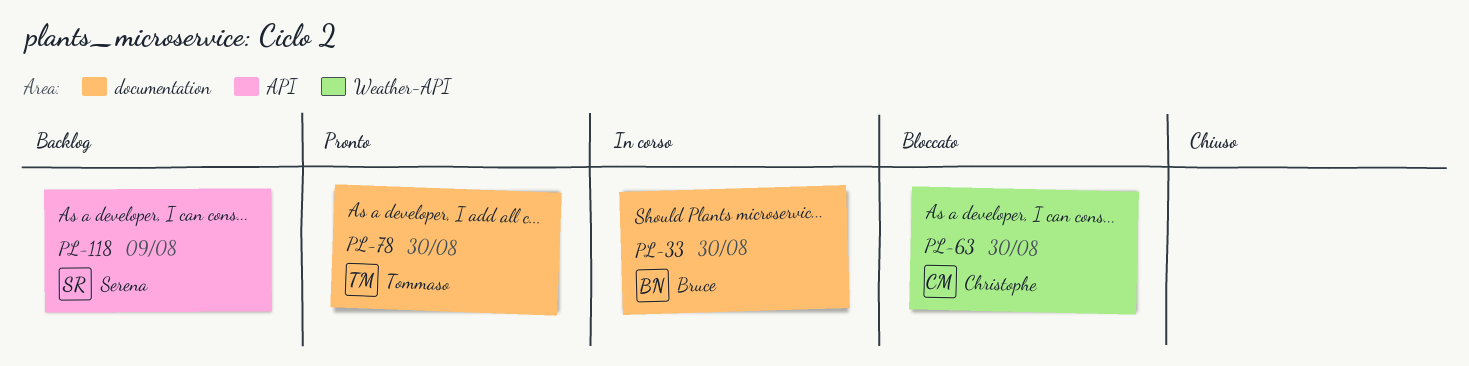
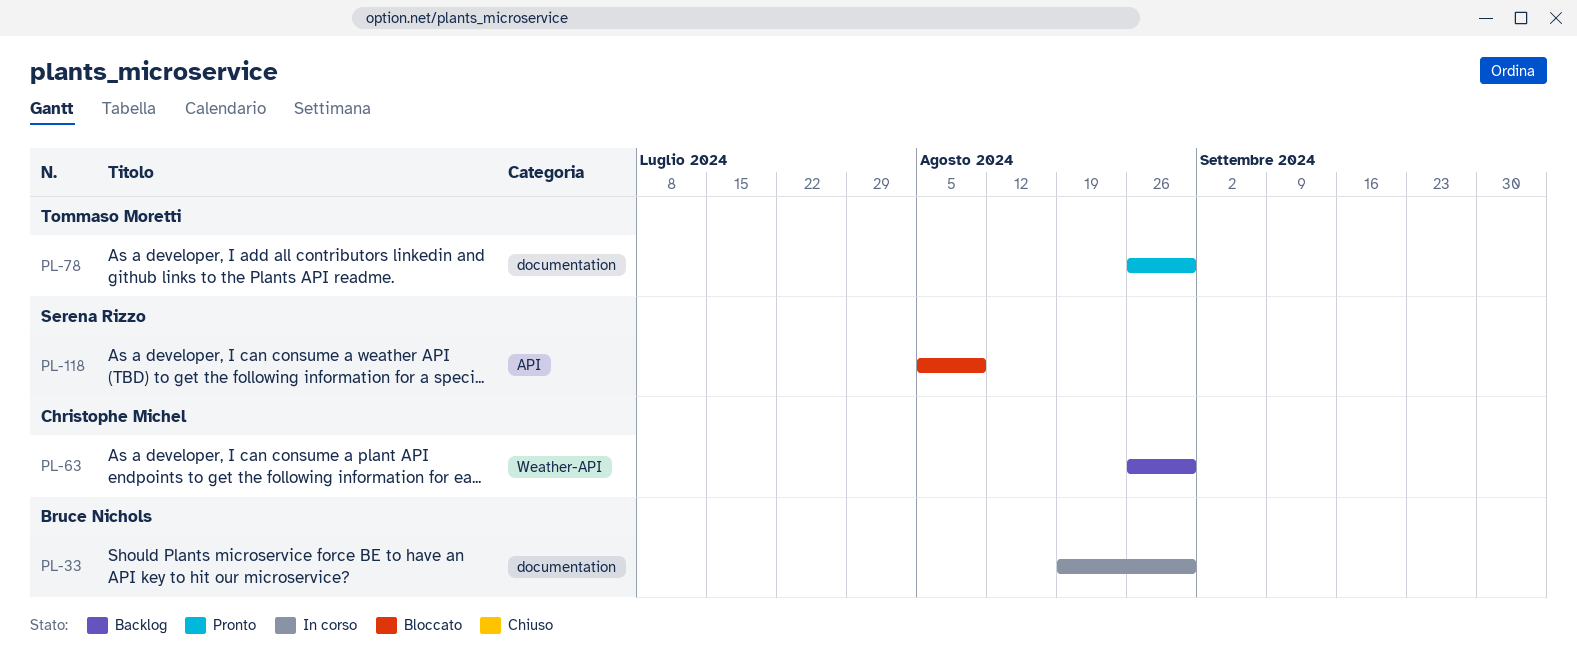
PL-63, status: Bloccato -> Backlog
PL-118, status: Backlog -> Bloccato

